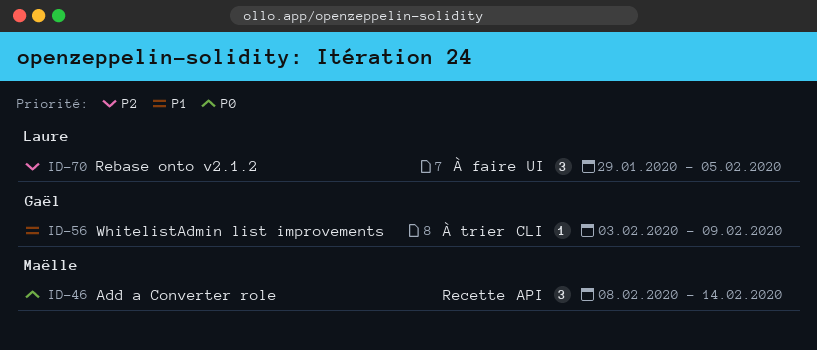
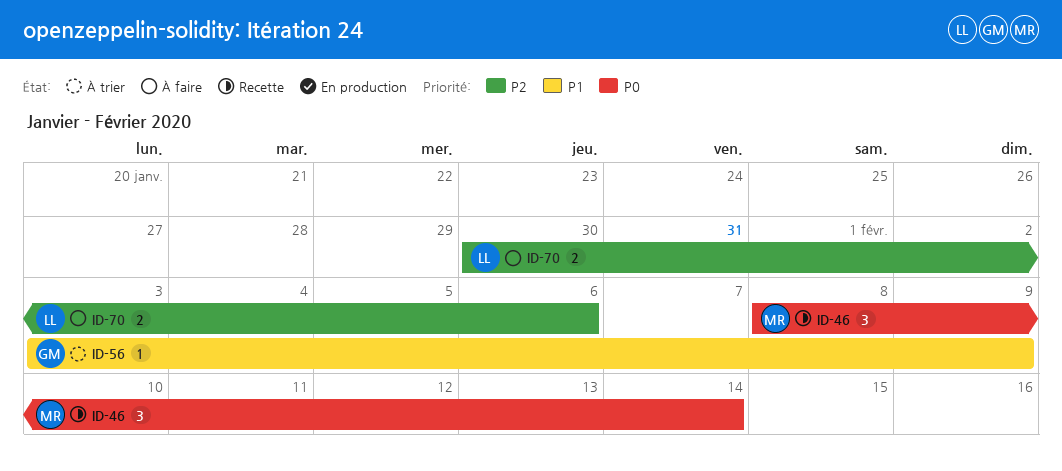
ID-70, estimate: 3 -> 2
ID-70, start: Jan 29 -> Jan 30
ID-70, due: Feb 5 -> Feb 6

